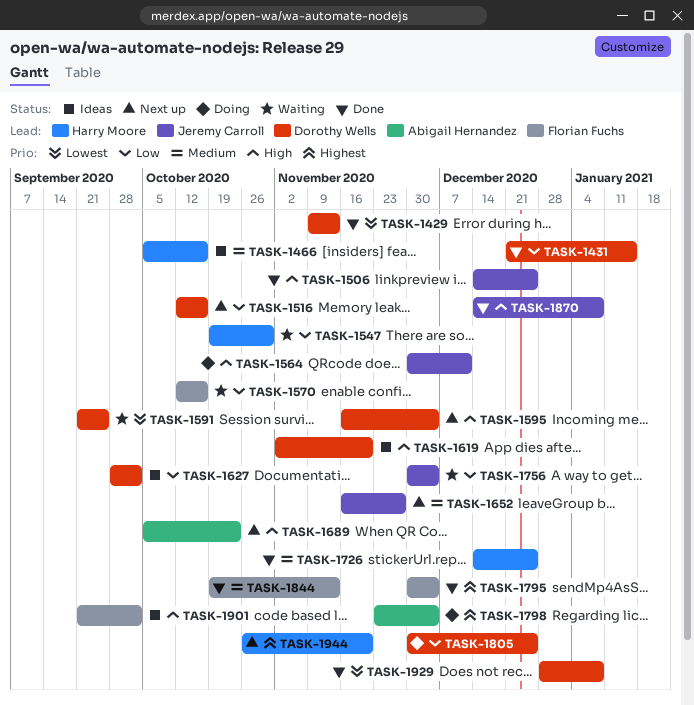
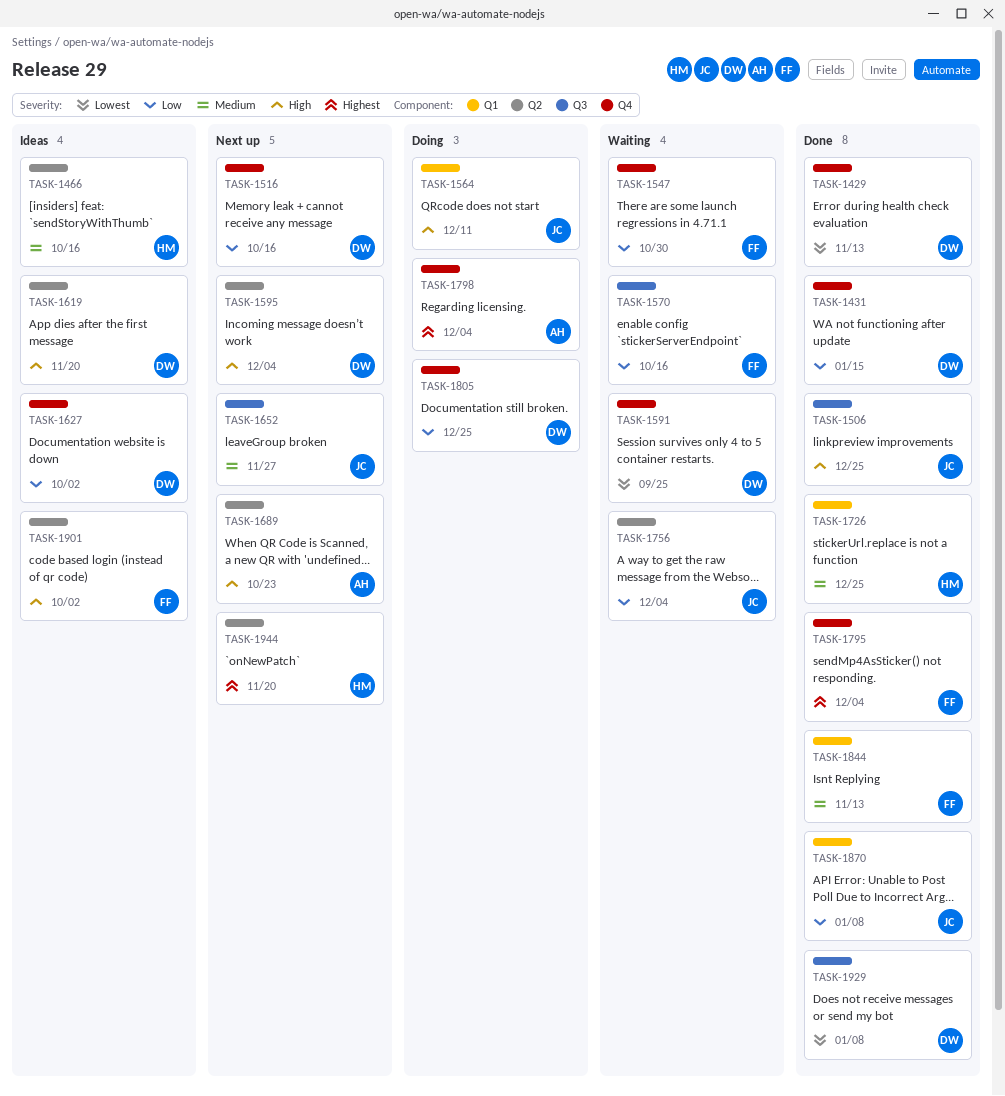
TASK-1547, owner: Harry Moore -> Florian Fuchs
TASK-1870, priority: High -> Low

